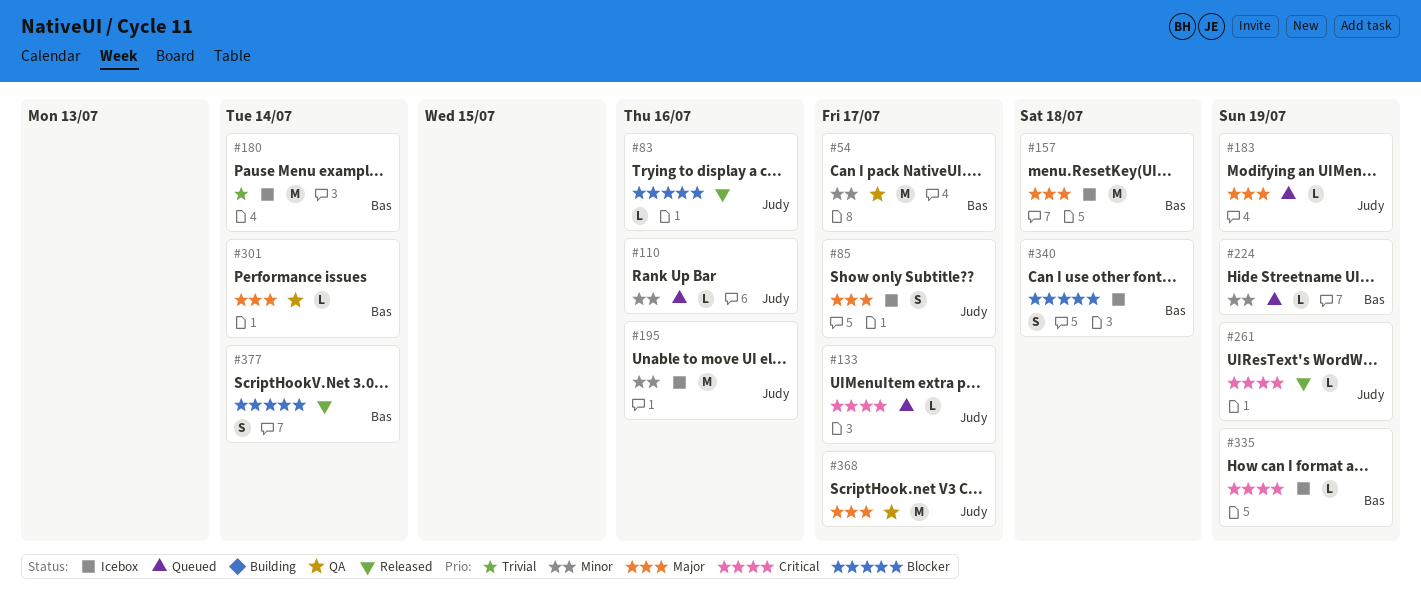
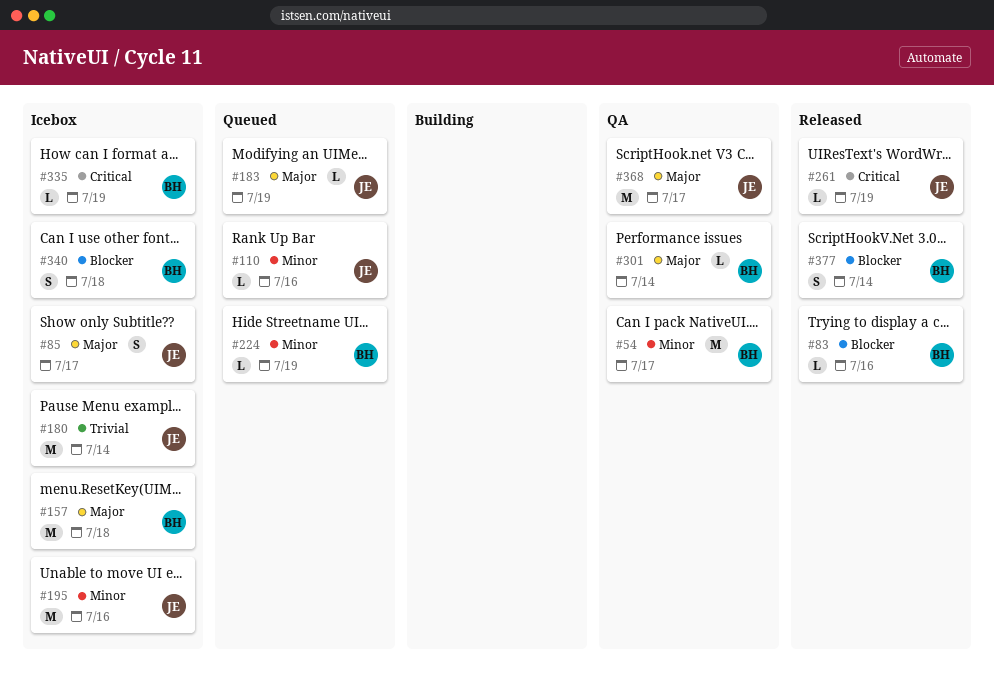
#83, owner: Judy -> Bas
#133: present -> none
#180, owner: Bas -> Judy

